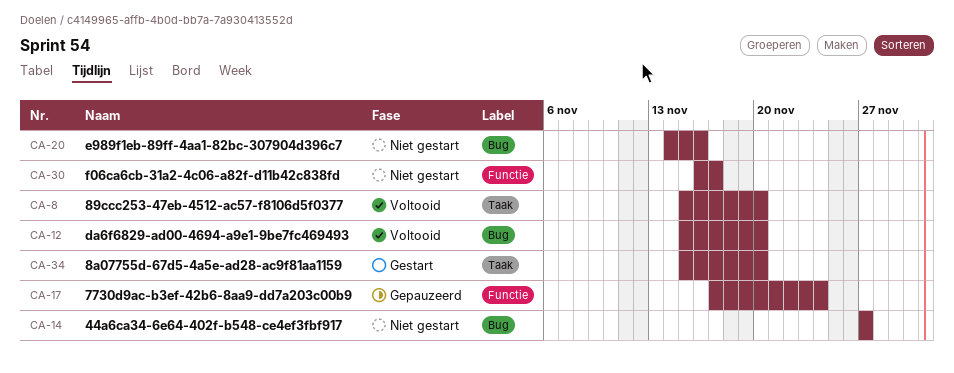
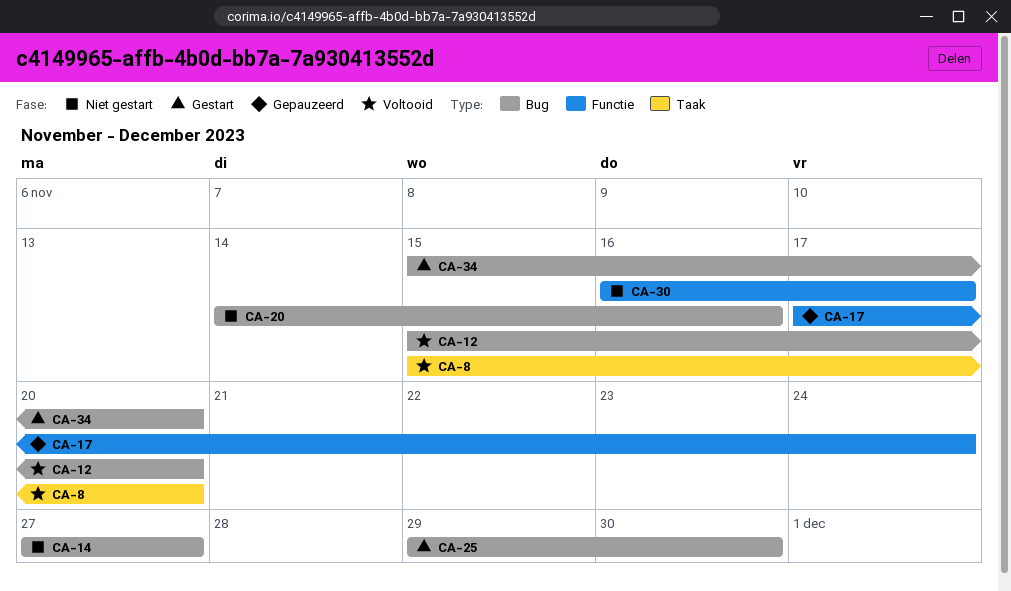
CA-25: none -> present
CA-34, label: Taak -> Bug

